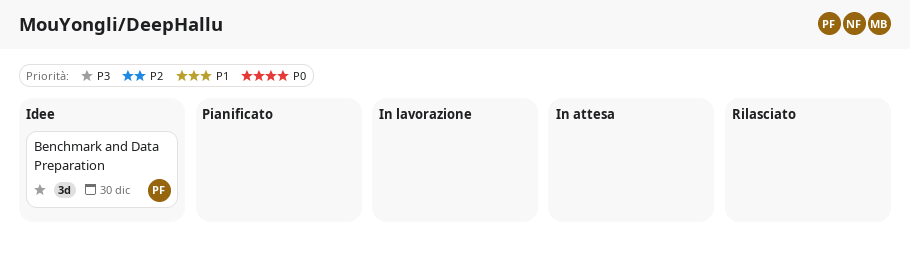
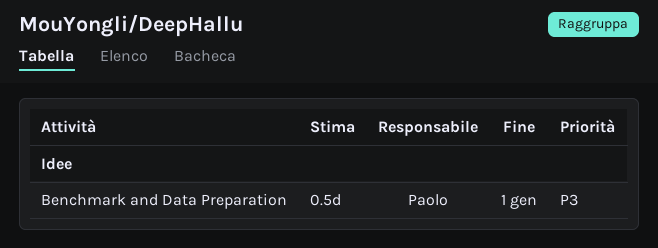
Benchmark and Data Preparation, estimate: 3d -> 0.5d
Benchmark and Data Preparation, due: Dec 30 -> Jan 1

